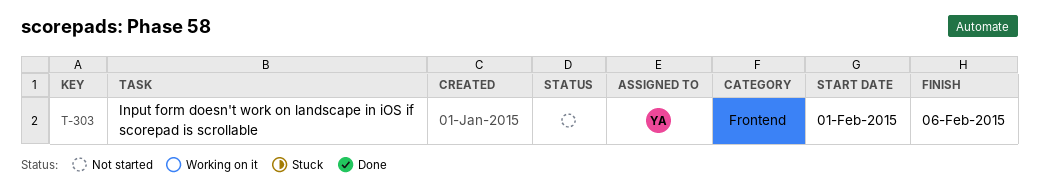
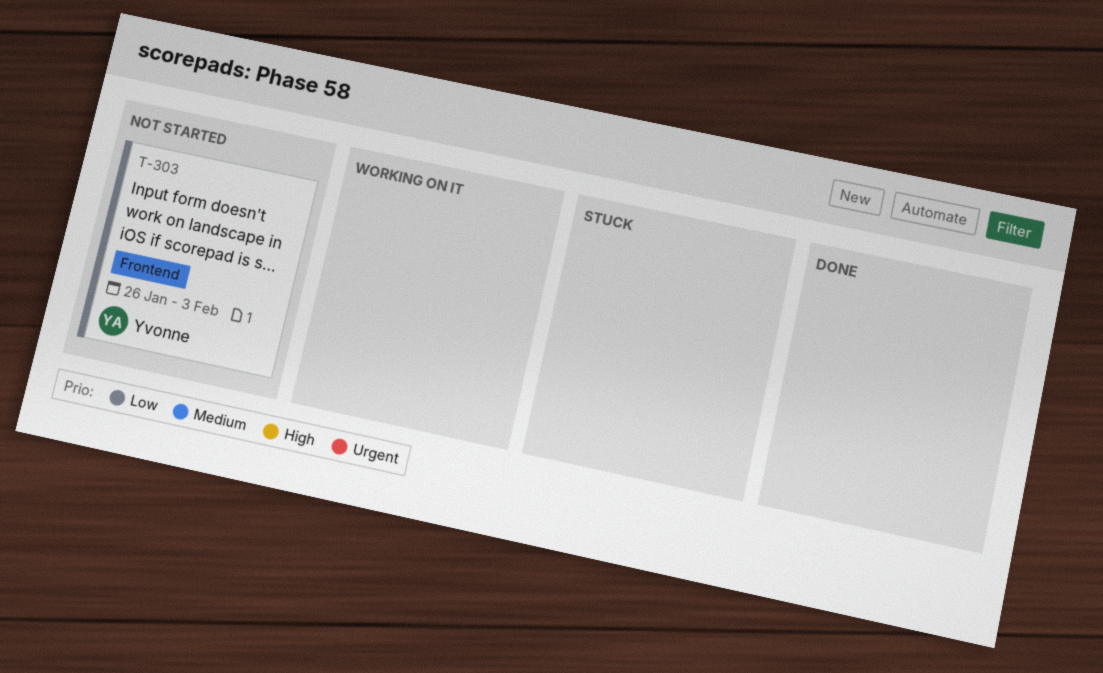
T-303, start: Feb 1 -> Jan 26
T-303, due: Feb 6 -> Feb 3

